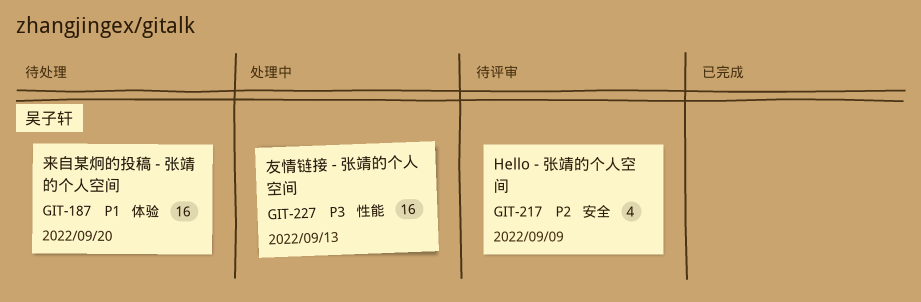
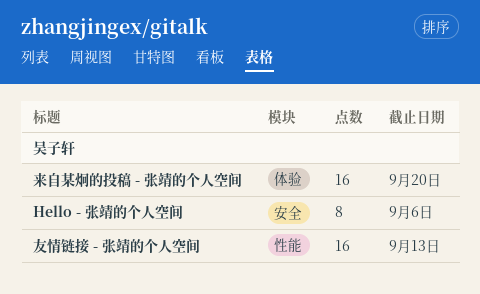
Hello - 张靖的个人空间, estimate: 4 -> 8
Hello - 张靖的个人空间, due: Sep 9 -> Sep 6

